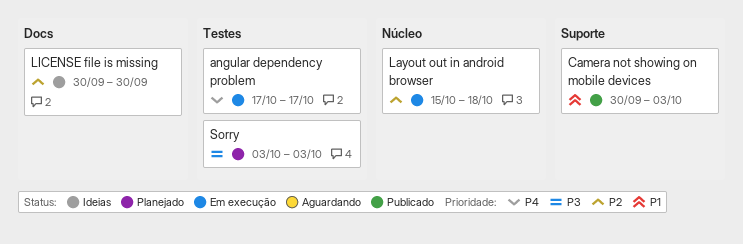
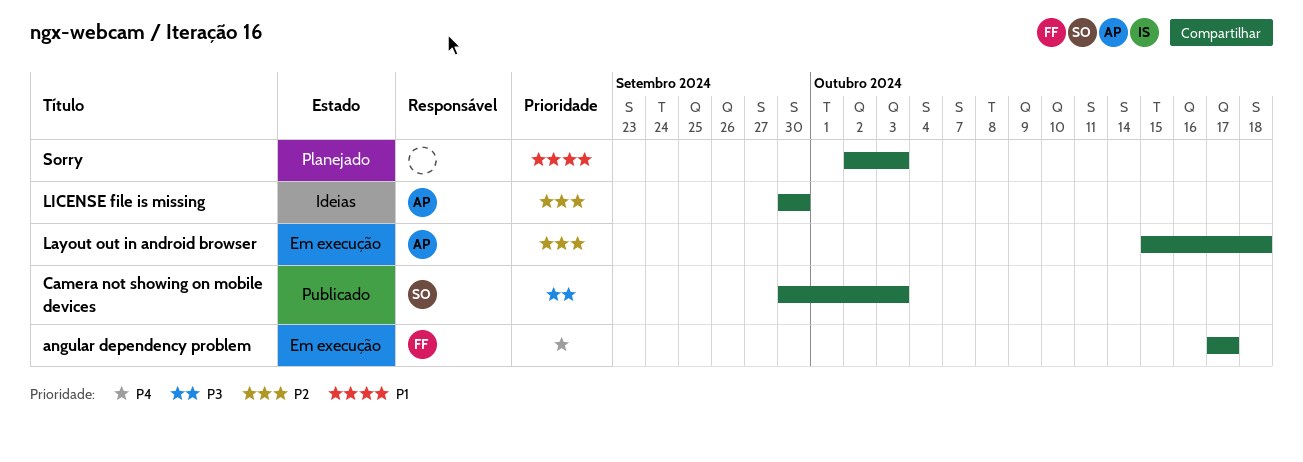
Camera not showing on mobile devices, priority: P1 -> P3
Sorry, priority: P3 -> P1
Sorry, start: Oct 3 -> Oct 2

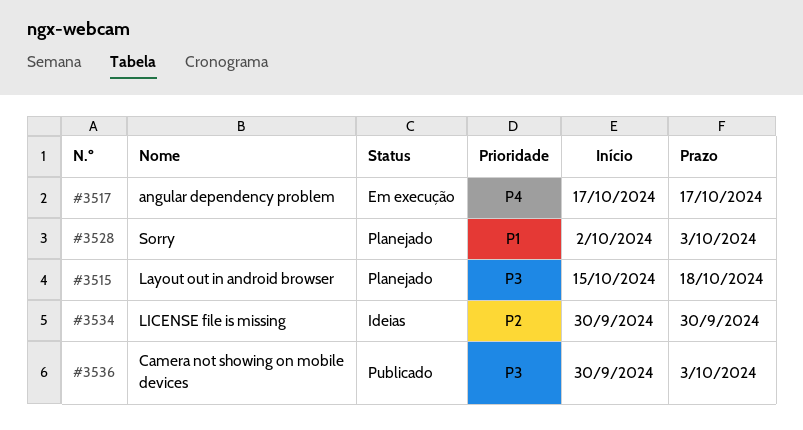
Layout out in android browser, status: Em execução -> Planejado
Layout out in android browser, priority: P2 -> P3

